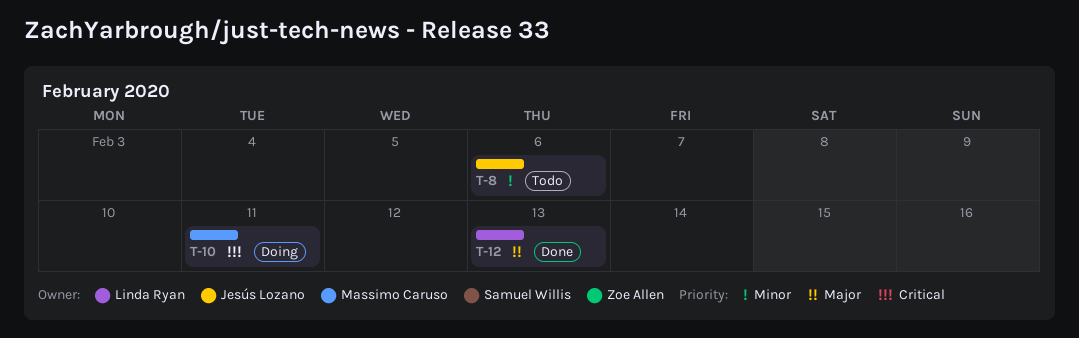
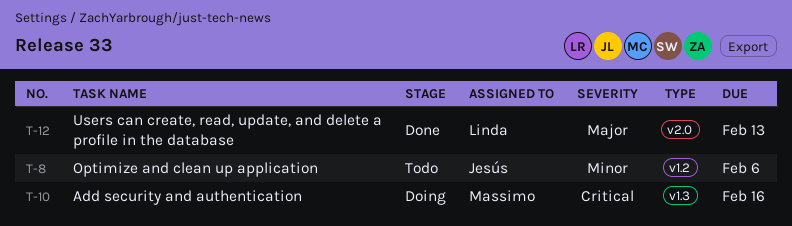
T-10, due: Feb 11 -> Feb 16

